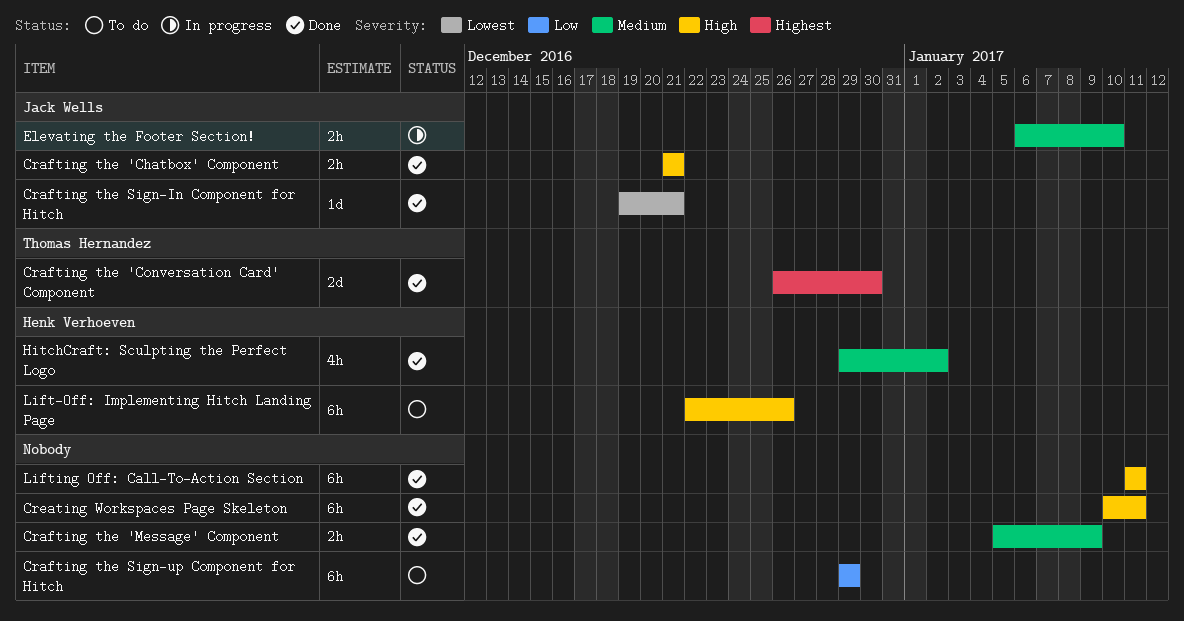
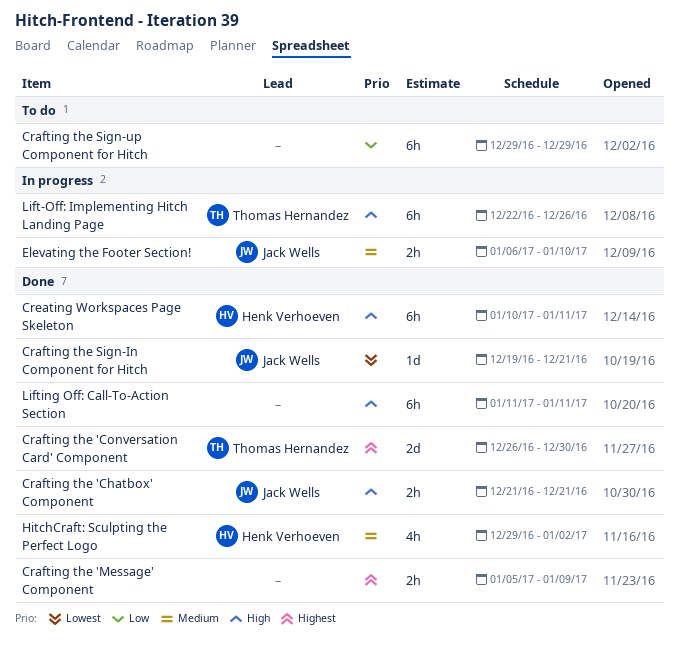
Crafting the 'Message' Component, priority: Medium -> Highest
Creating Workspaces Page Skeleton, owner: none -> Henk Verhoeven
Lift-Off: Implementing Hitch Landing Page, status: To do -> In progress
Lift-Off: Implementing Hitch Landing Page, owner: Henk Verhoeven -> Thomas Hernandez

